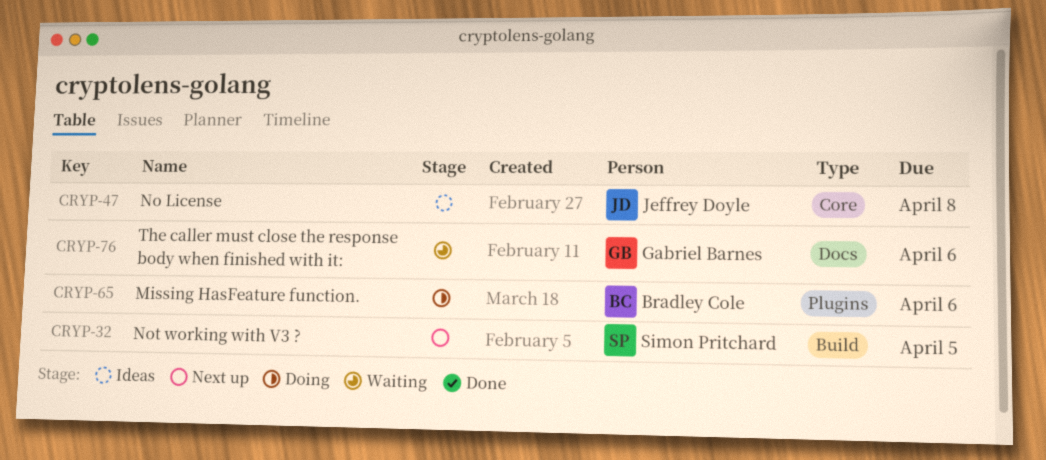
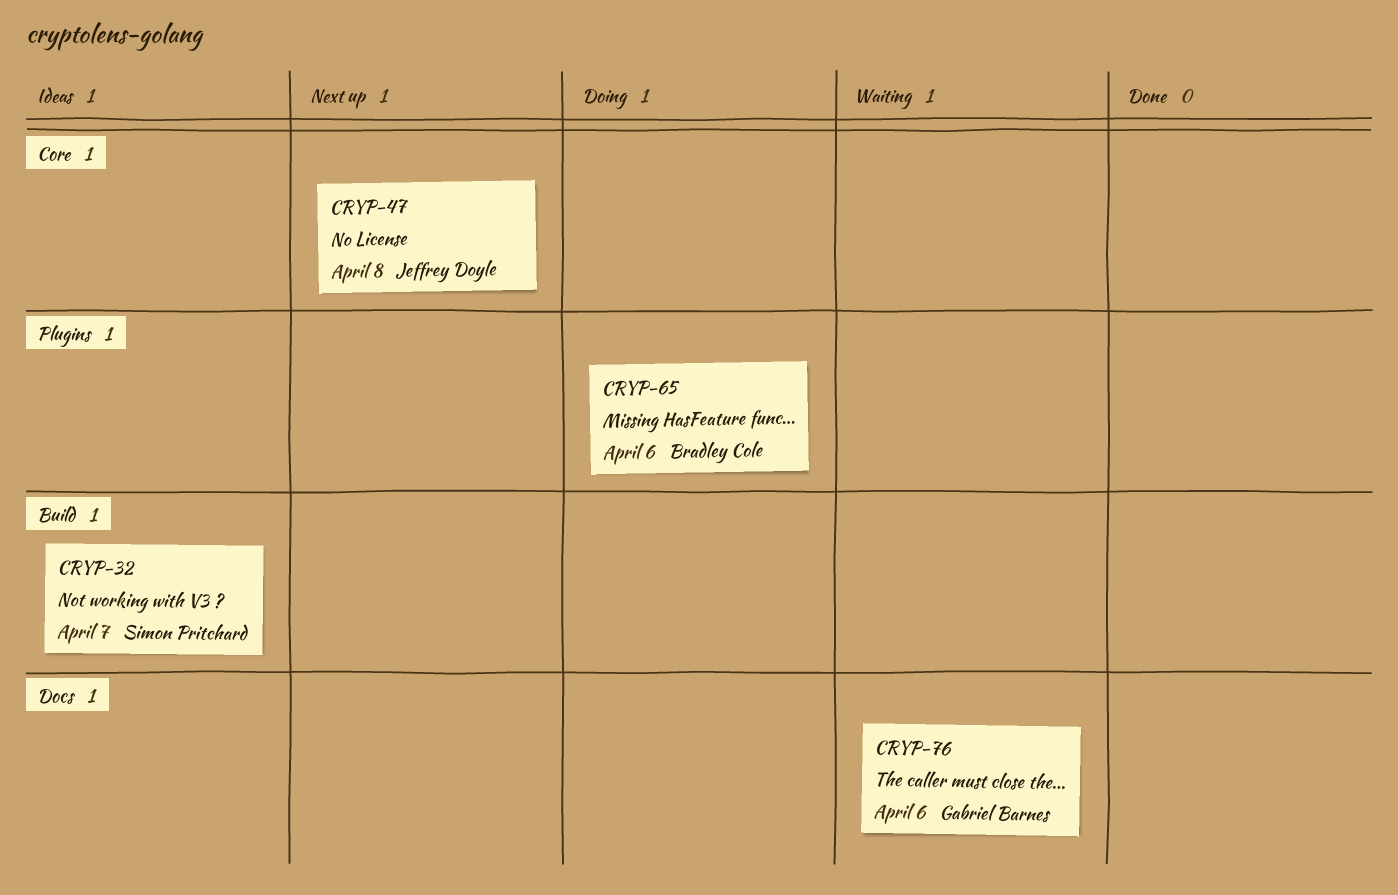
CRYP-32, status: Next up -> Ideas
CRYP-32, due: Apr 5 -> Apr 7
CRYP-47, status: Ideas -> Next up

